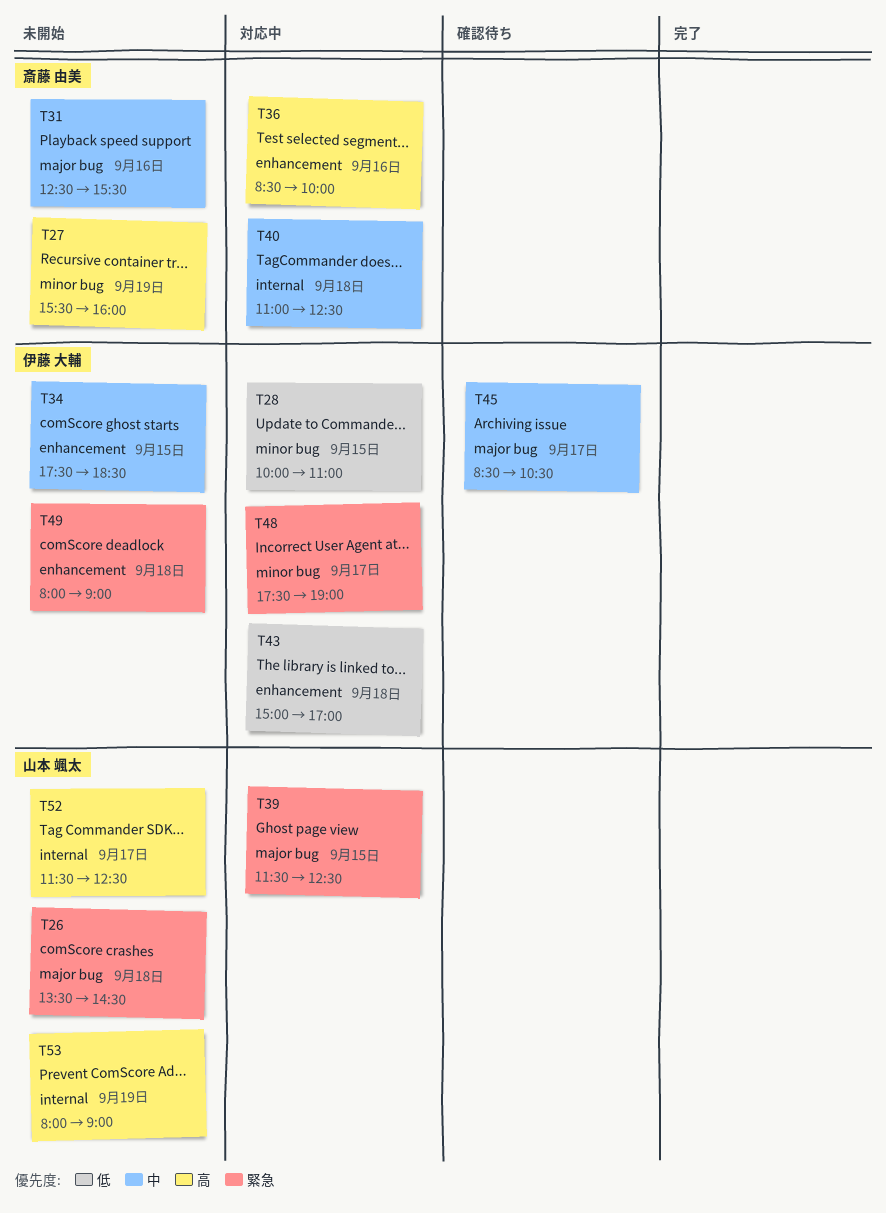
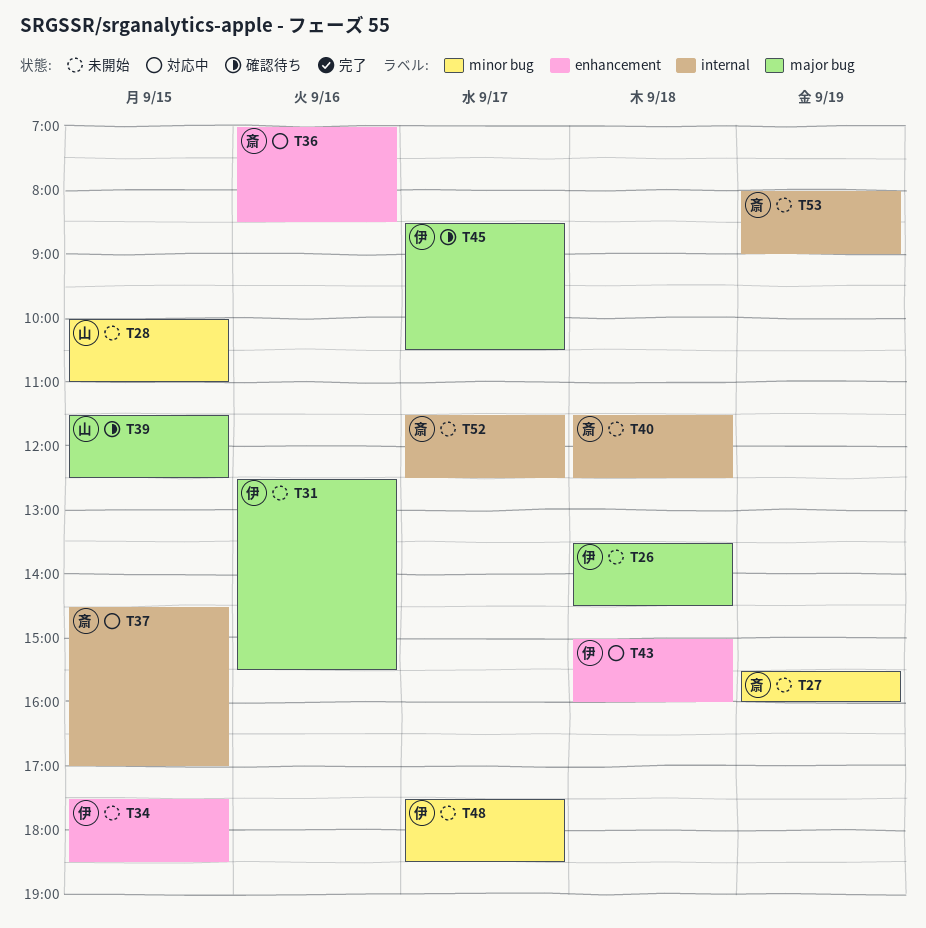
T26, owner: 山本 颯太 -> 伊藤 大輔
T28, status: 対応中 -> 未開始
T28, owner: 伊藤 大輔 -> 山本 颯太
T31, owner: 斎藤 由美 -> 伊藤 大輔
T36, begins: 08:30 -> 07:00
T36, ends: 10:00 -> 08:30
T37: none -> present
T39, status: 対応中 -> 確認待ち
T40, status: 対応中 -> 未開始
T40, begins: 11:00 -> 11:30
T43, ends: 17:00 -> 16:00
T48, status: 対応中 -> 未開始
T48, ends: 19:00 -> 18:30
T49: present -> none
T52, owner: 山本 颯太 -> 斎藤 由美
T53, owner: 山本 颯太 -> 斎藤 由美

